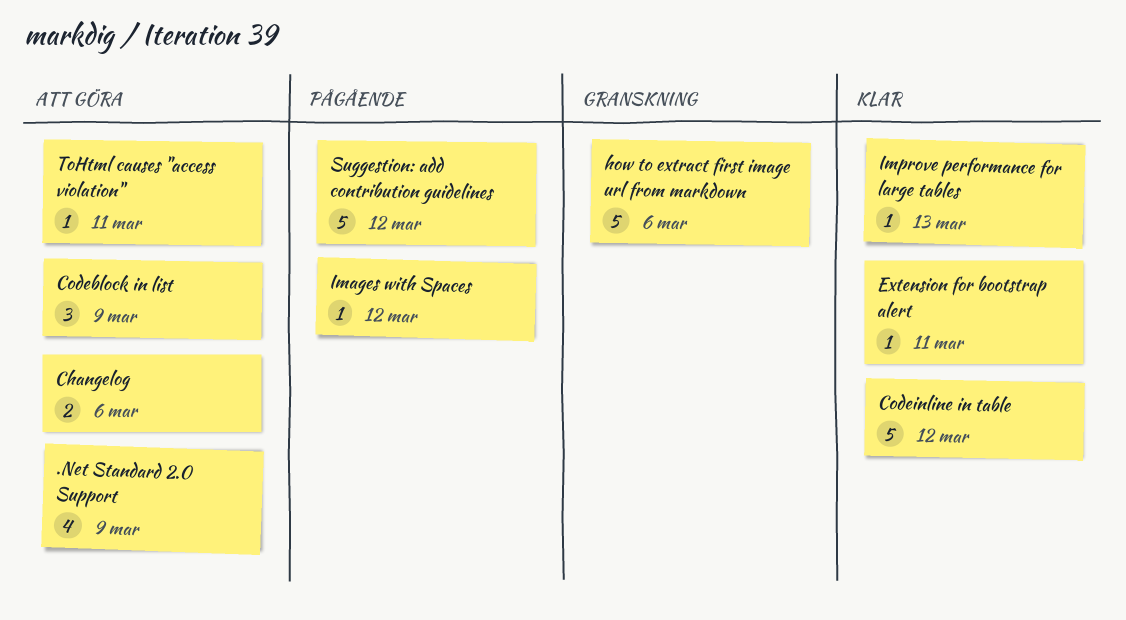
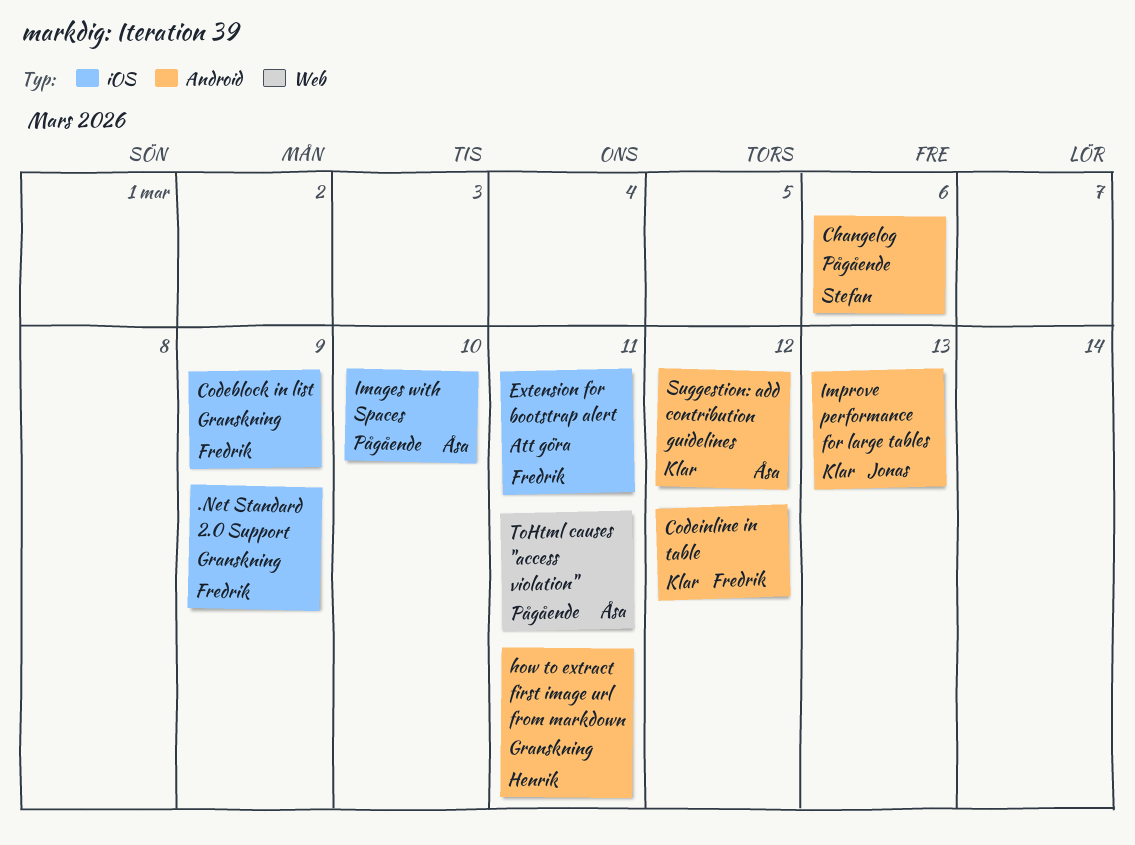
.Net Standard 2.0 Support, status: Att göra -> Granskning
Changelog, status: Att göra -> Pågående
Codeblock in list, status: Att göra -> Granskning
Extension for bootstrap alert, status: Klar -> Att göra
how to extract first image url from markdown, due: Mar 6 -> Mar 11
Images with Spaces, due: Mar 12 -> Mar 10
Suggestion: add contribution guidelines, status: Pågående -> Klar
ToHtml causes "access violation", status: Att göra -> Pågående

